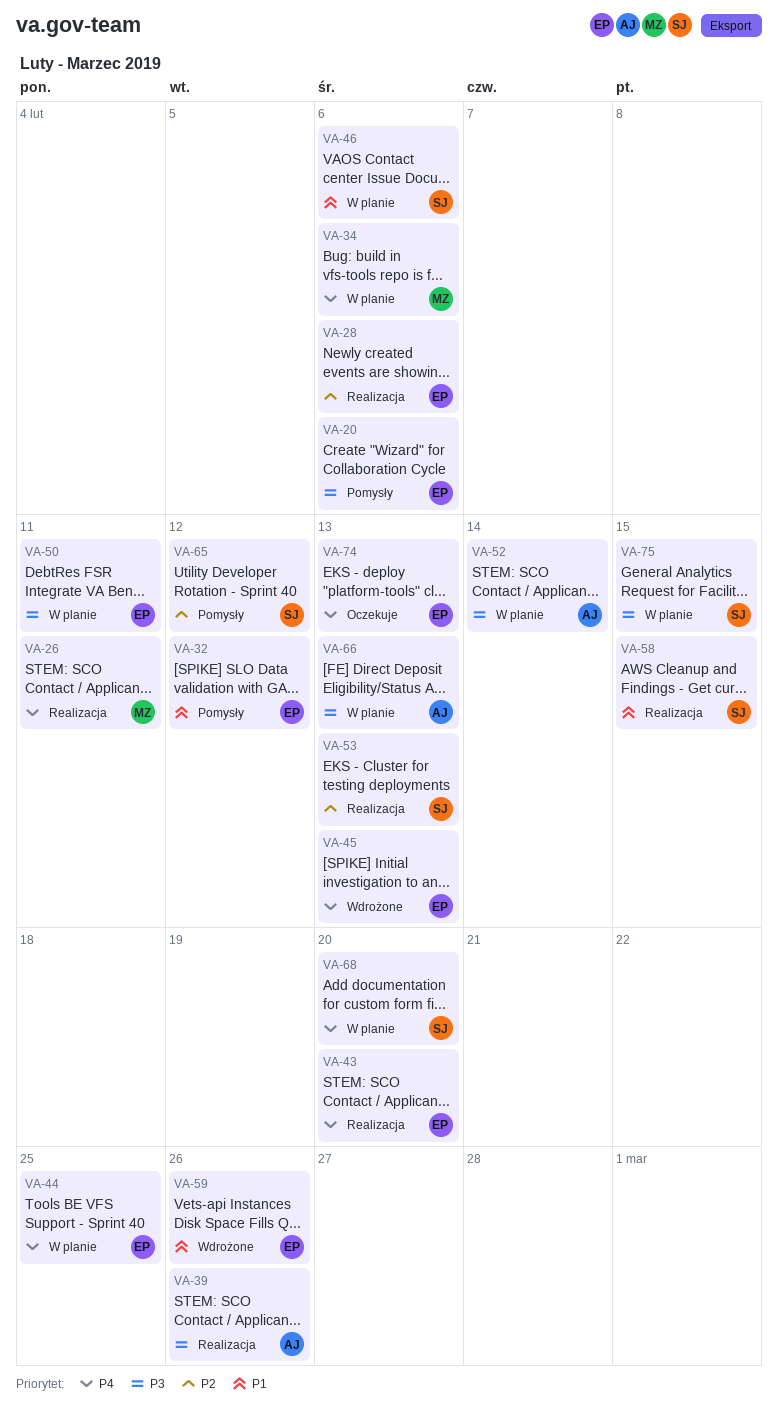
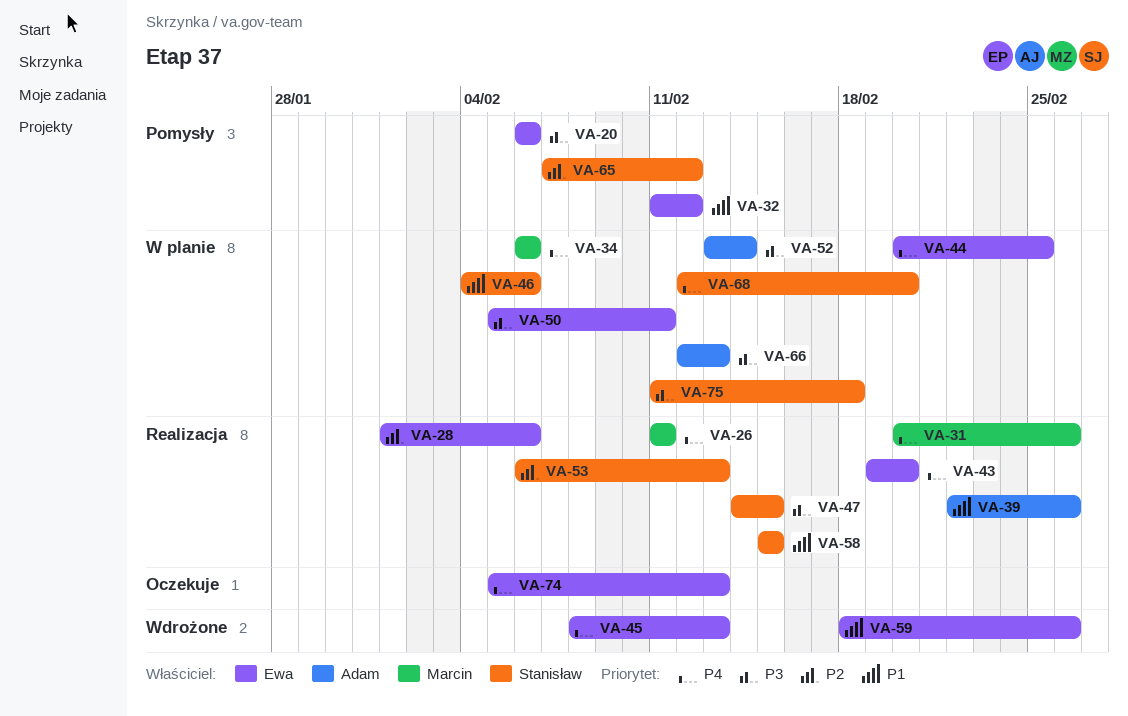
VA-31: none -> present
VA-39, priority: P3 -> P1
VA-47: none -> present
VA-75, due: Feb 15 -> Feb 18

